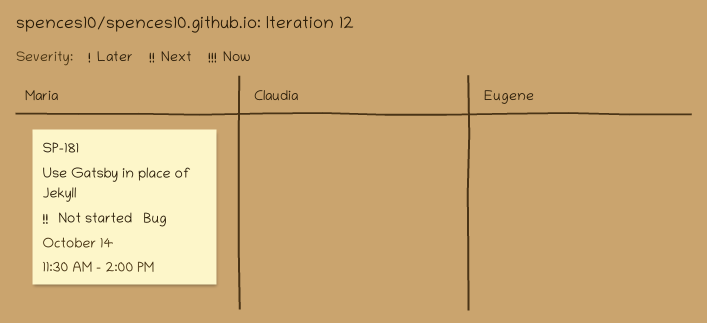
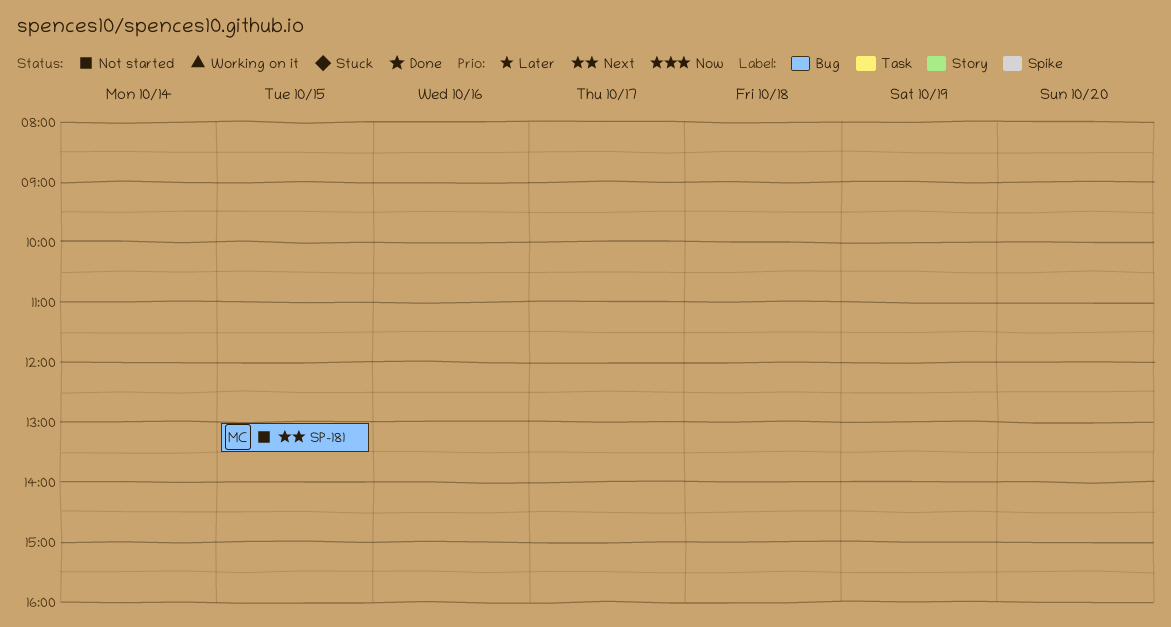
SP-181, day: Oct 14 -> Oct 15
SP-181, begins: 11:30 -> 13:00
SP-181, ends: 14:00 -> 13:30

